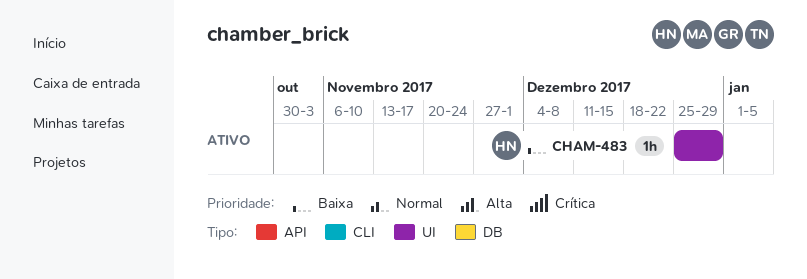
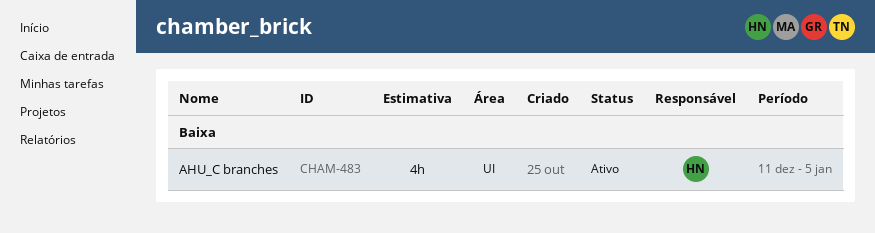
CHAM-483, estimate: 1h -> 4h
CHAM-483, start: Dec 25 -> Dec 11
CHAM-483, due: Dec 29 -> Jan 5

